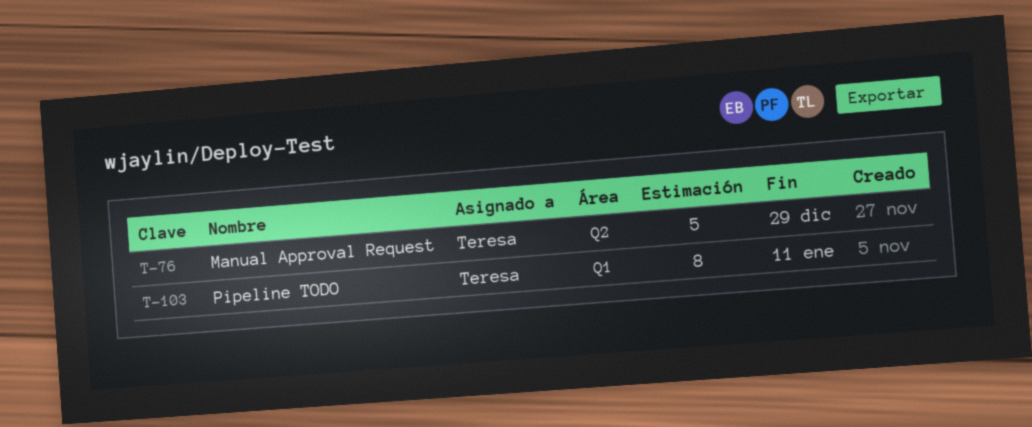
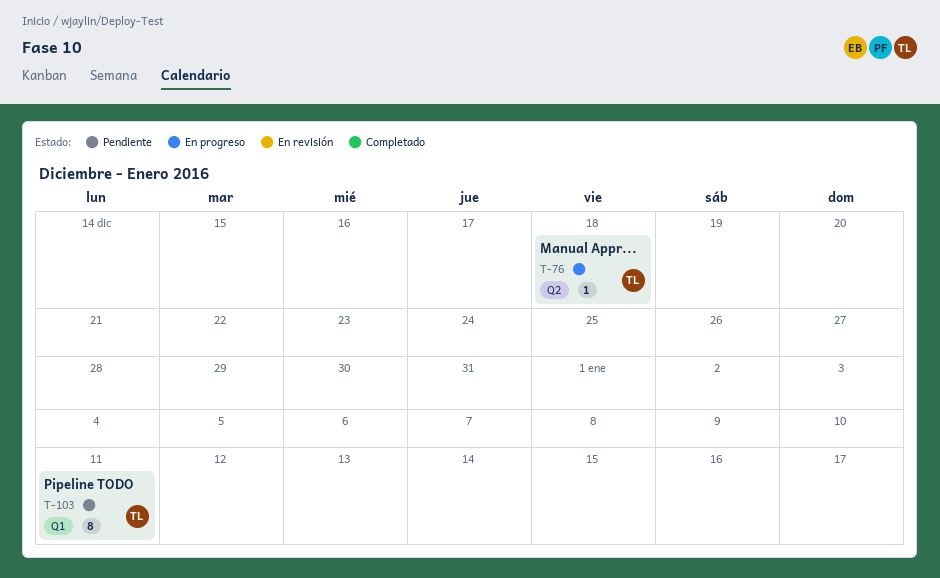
T-76, estimate: 5 -> 1
T-76, due: Dec 29 -> Dec 18

